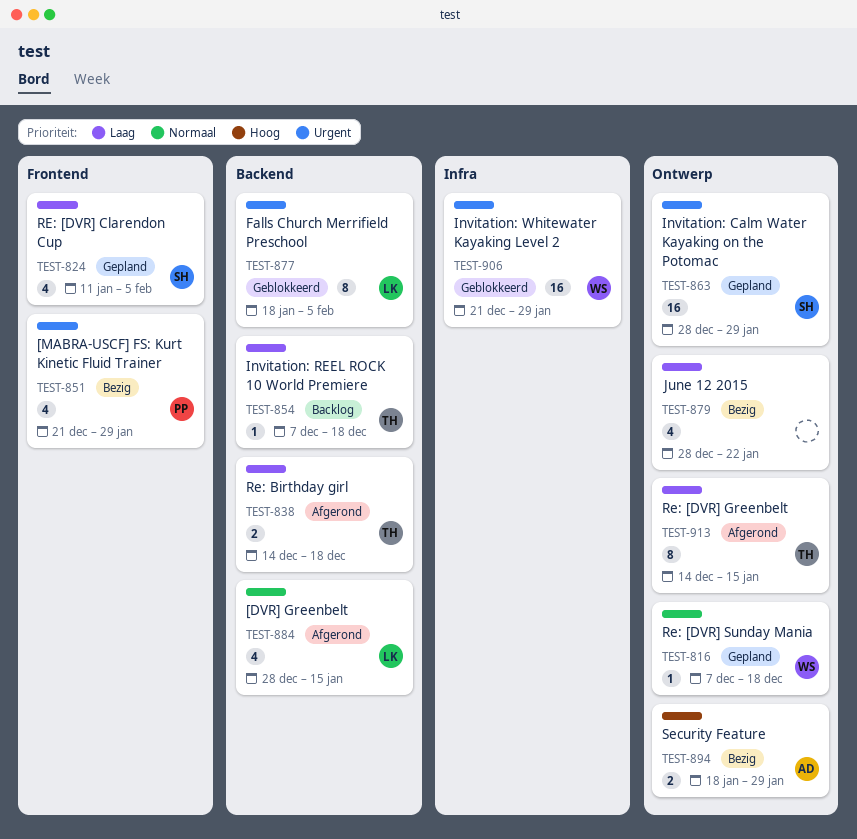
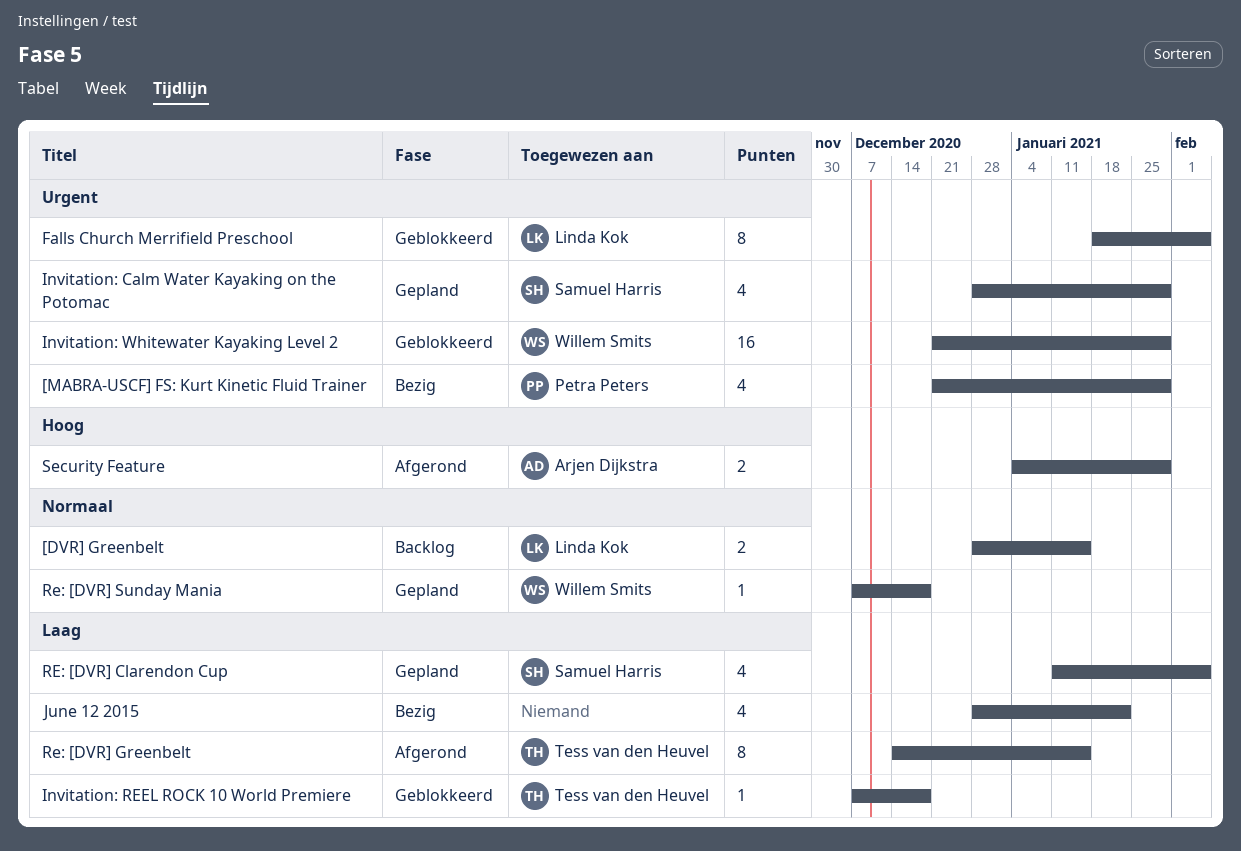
[DVR] Greenbelt, status: Afgerond -> Backlog
[DVR] Greenbelt, estimate: 4 -> 2
Invitation: Calm Water Kayaking on the Potomac, estimate: 16 -> 4
Invitation: REEL ROCK 10 World Premiere, status: Backlog -> Geblokkeerd
Re: Birthday girl: present -> none
Security Feature, status: Bezig -> Afgerond
Security Feature, start: Jan 18 -> Jan 4

